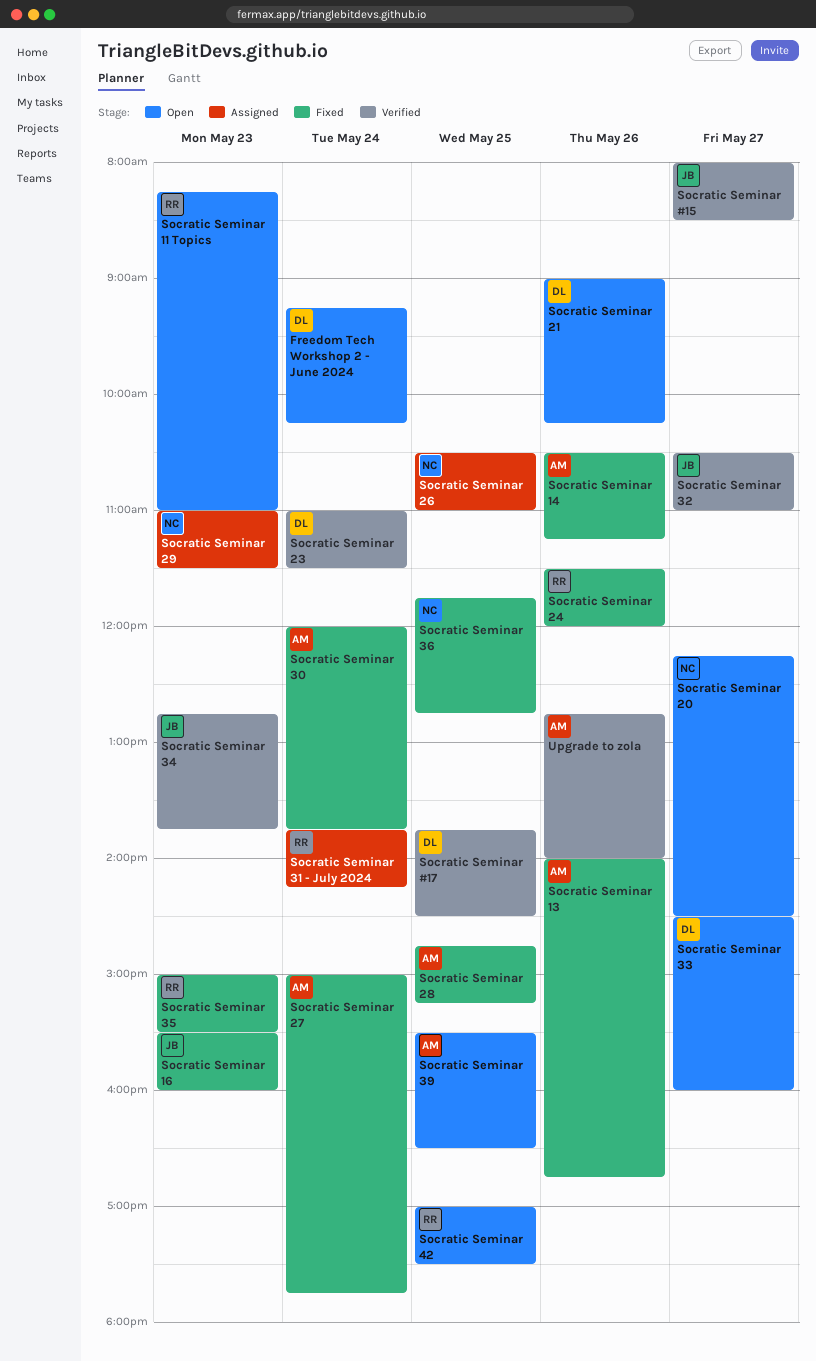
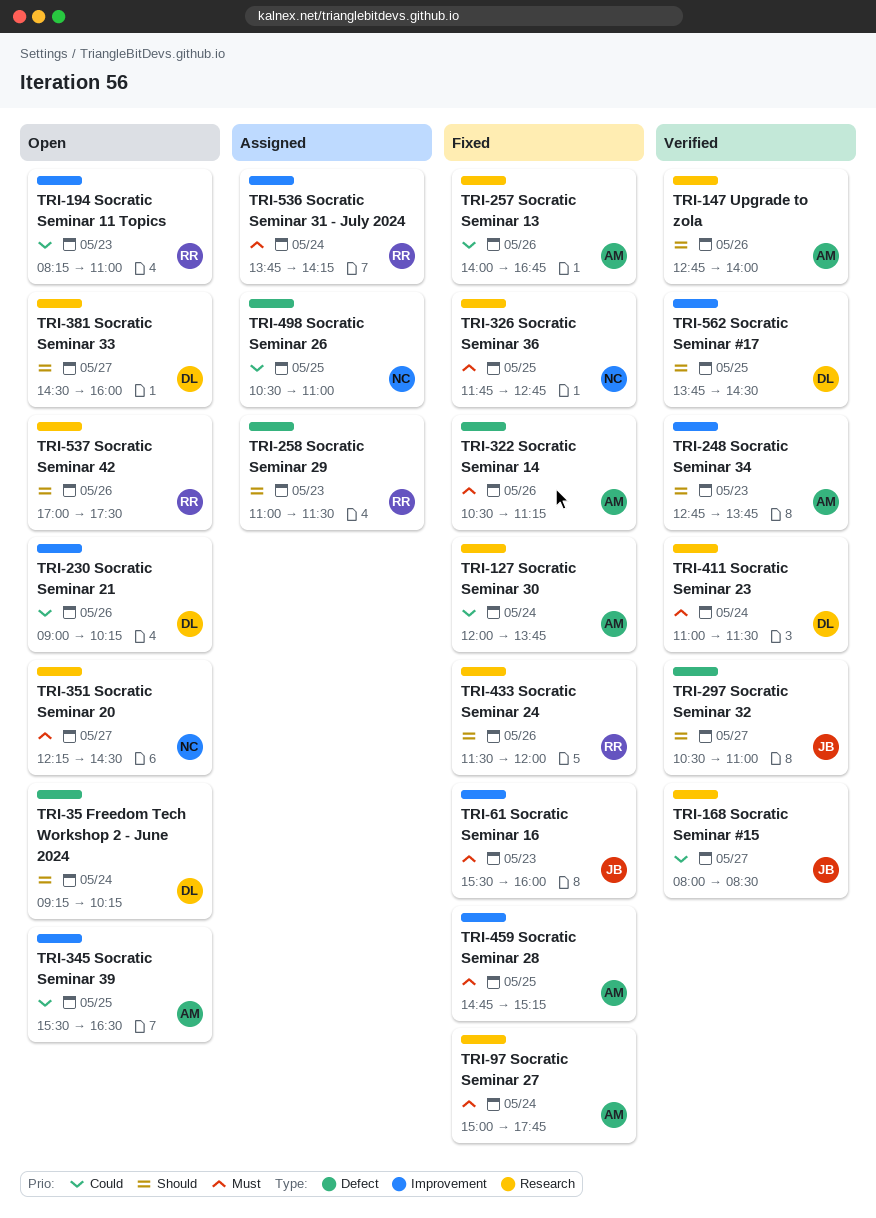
Socratic Seminar 29, owner: NC -> RR
Socratic Seminar 34, owner: JB -> AM
Socratic Seminar 35: present -> none
Socratic Seminar 42, day: May 25 -> May 26

